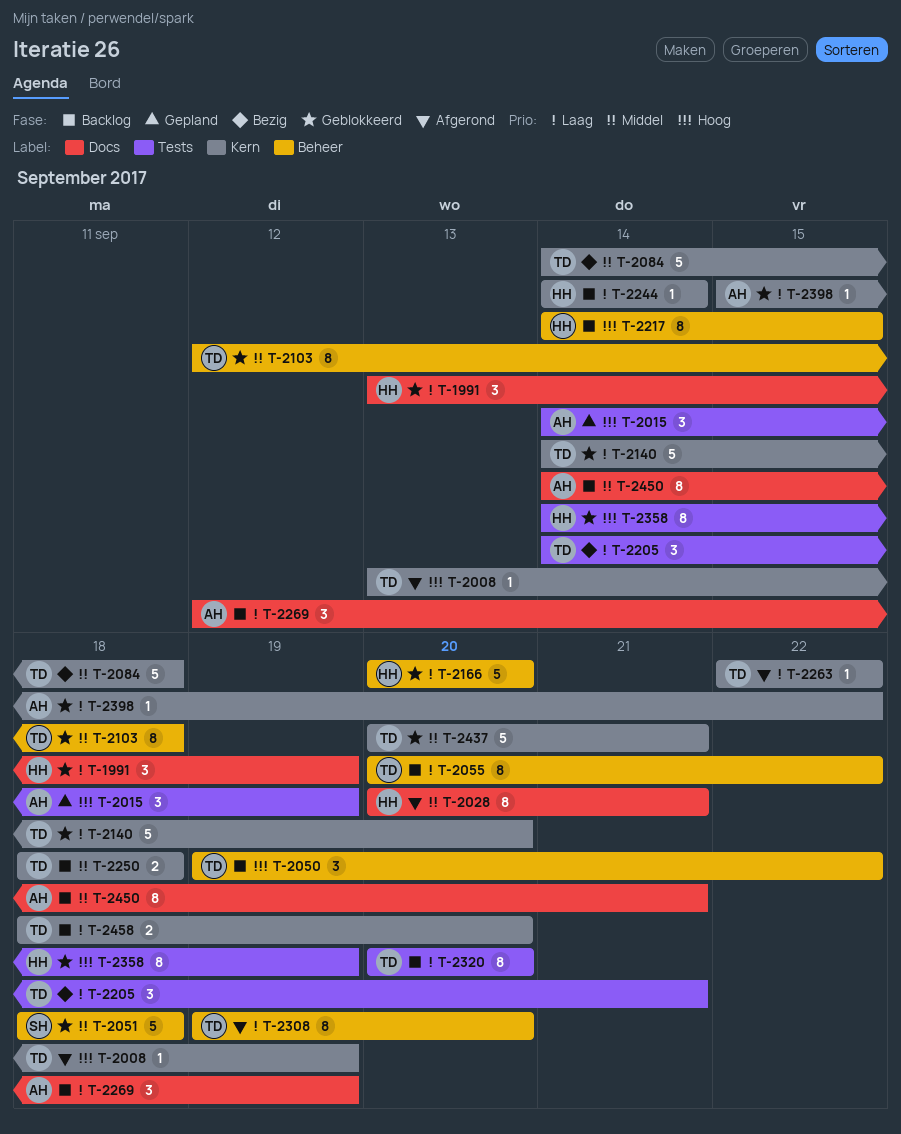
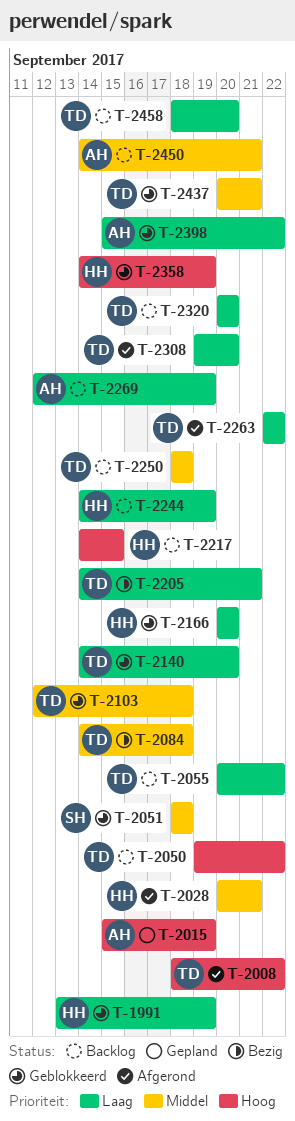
T-2008, start: Sep 13 -> Sep 18
T-2008, due: Sep 19 -> Sep 22
T-2015, start: Sep 14 -> Sep 15
T-2244, due: Sep 14 -> Sep 19

